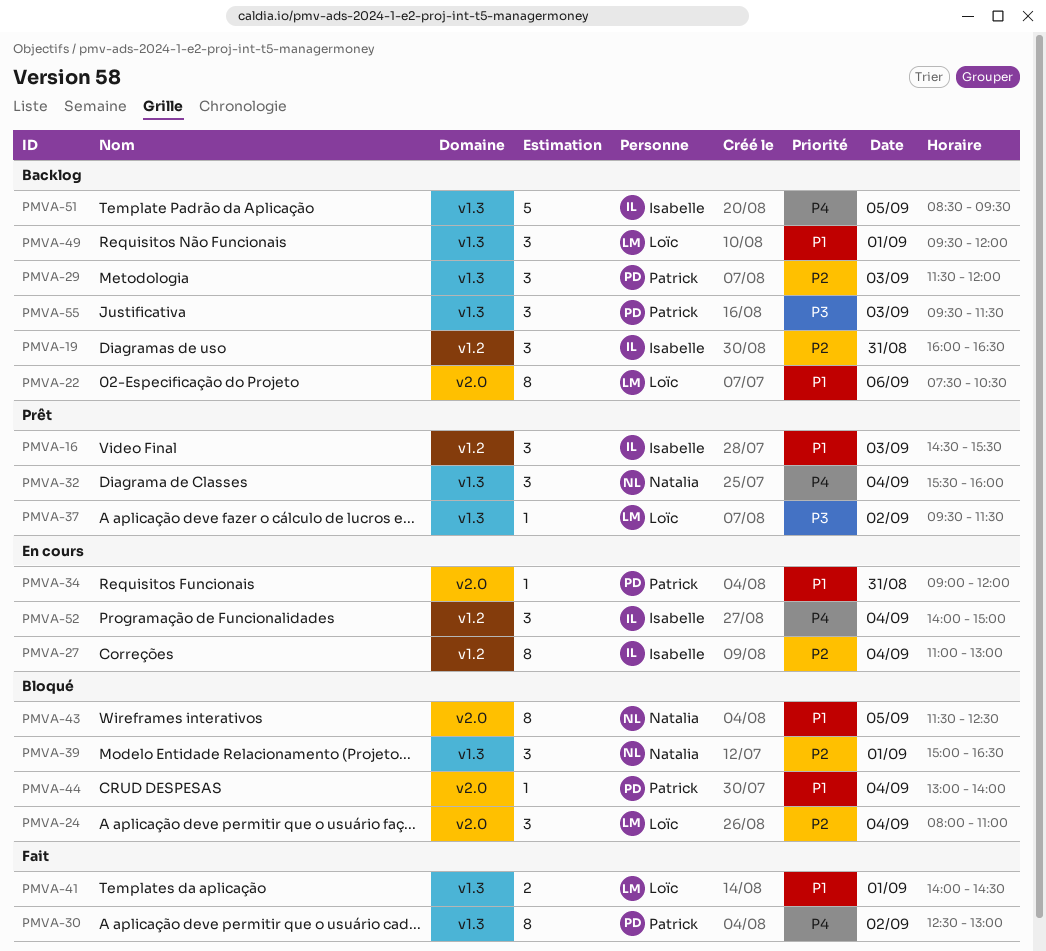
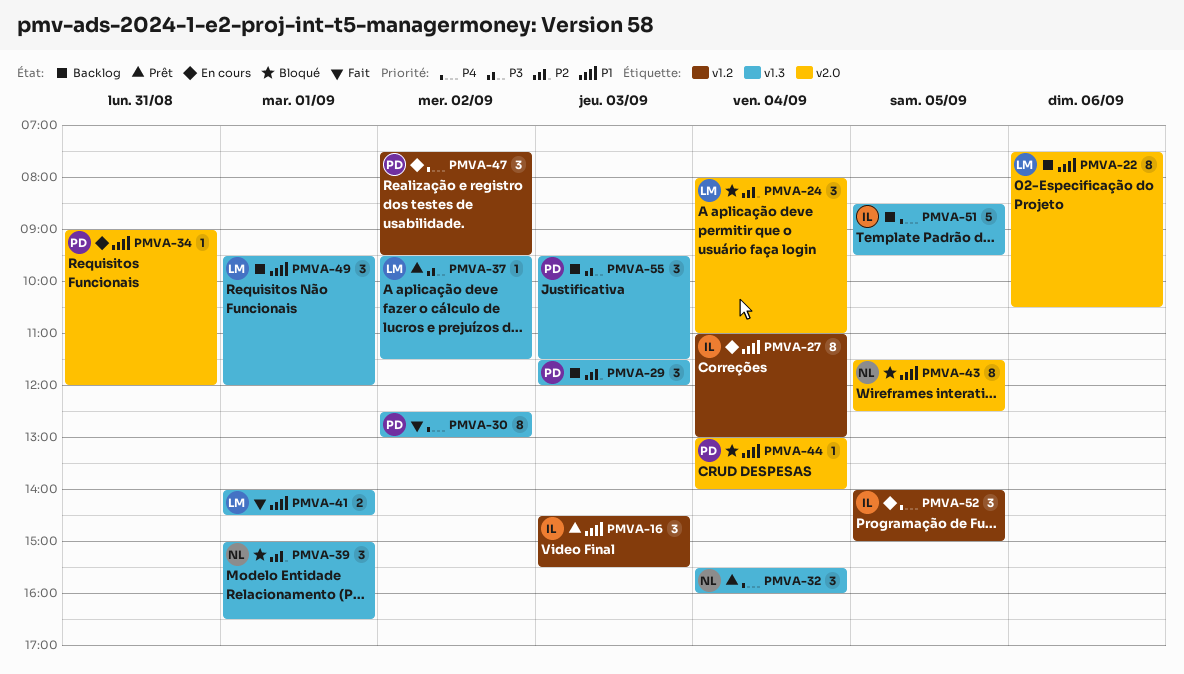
PMVA-19: present -> none
PMVA-27, priority: P2 -> P1
PMVA-47: none -> present
PMVA-52, day: Sep 4 -> Sep 5

